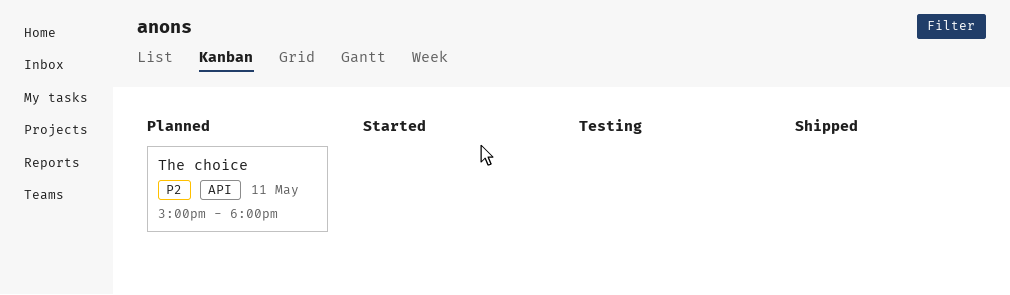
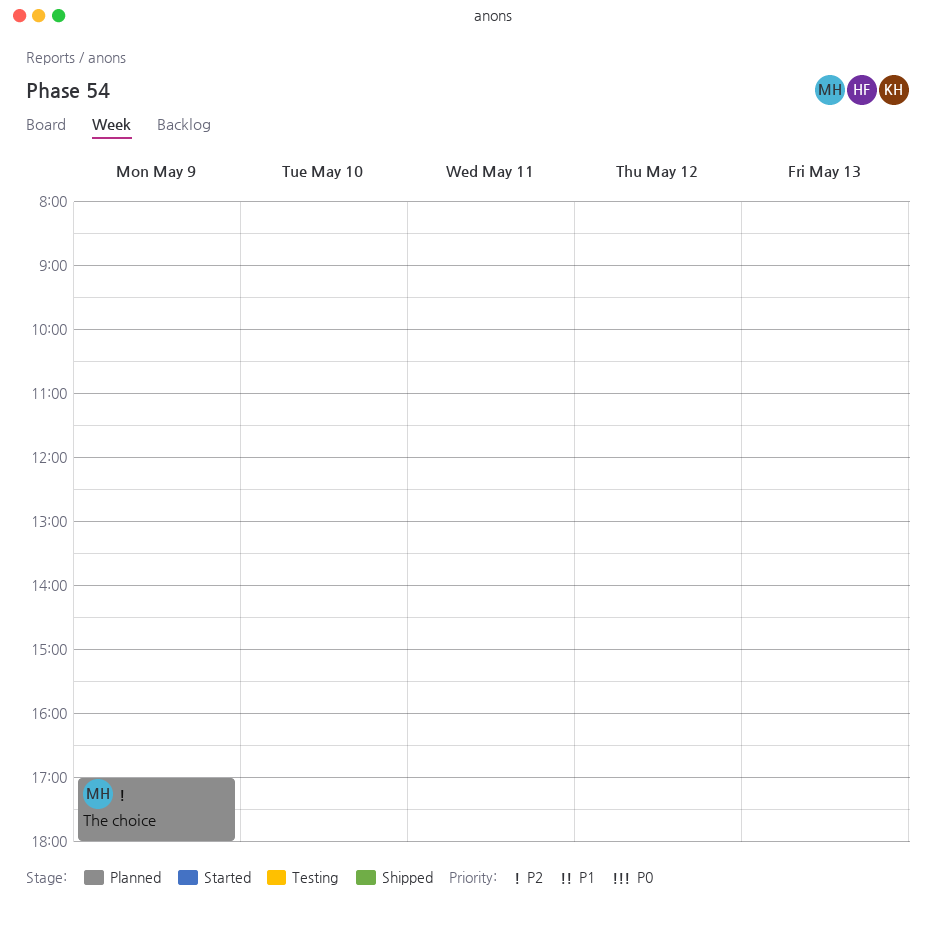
The choice, day: May 11 -> May 9
The choice, begins: 15:00 -> 17:00

